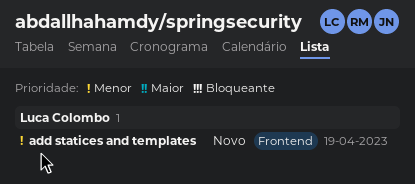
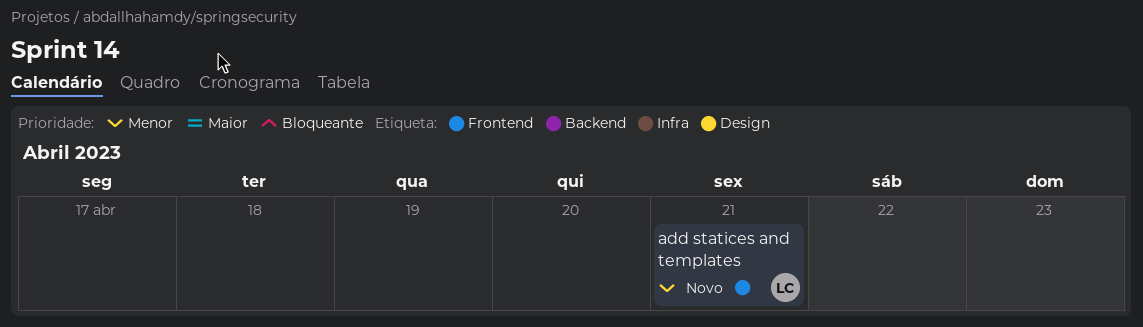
add statices and templates, due: Apr 19 -> Apr 21

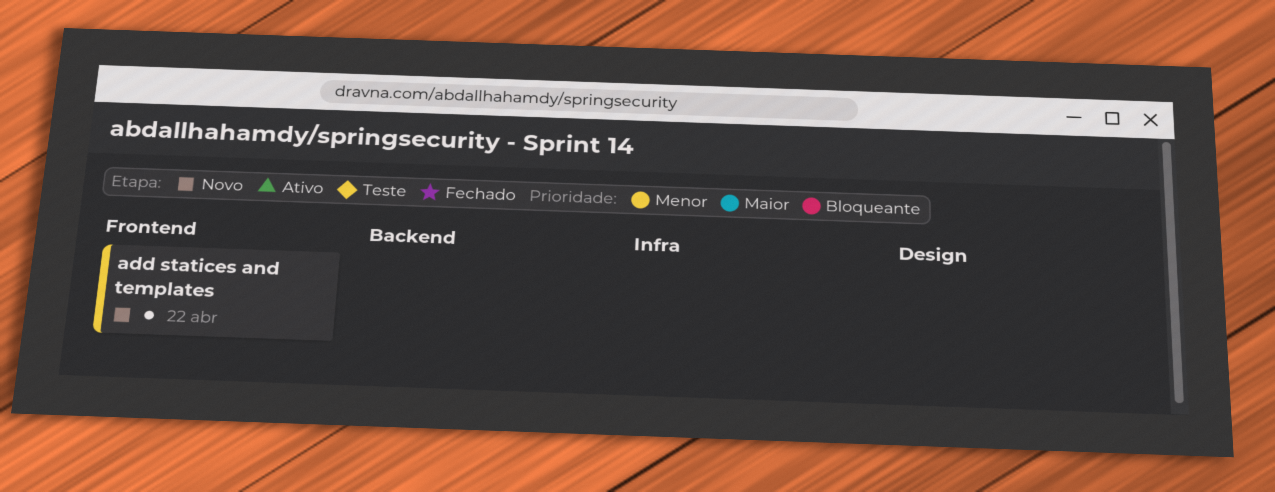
add statices and templates, due: Apr 21 -> Apr 22

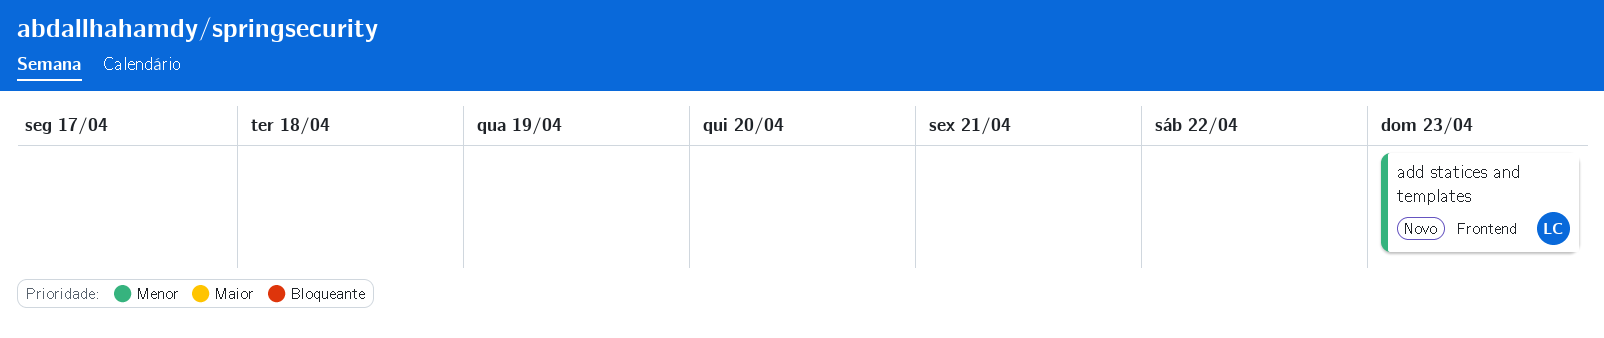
add statices and templates, due: Apr 22 -> Apr 23

